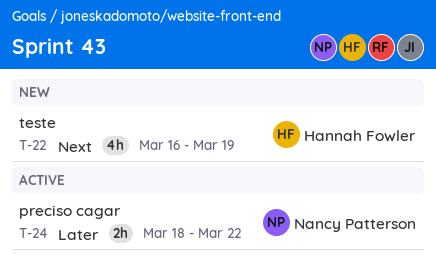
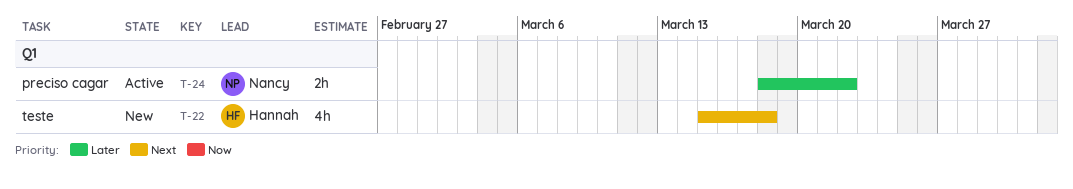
T-22, start: Mar 16 -> Mar 15
T-22, due: Mar 19 -> Mar 18

